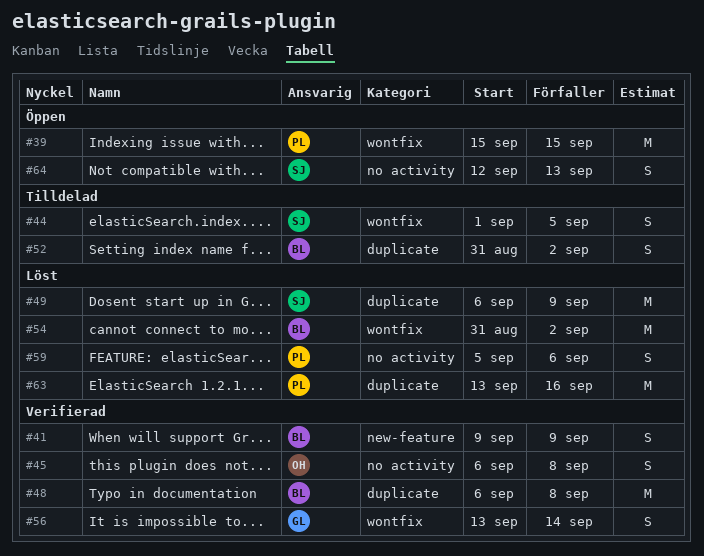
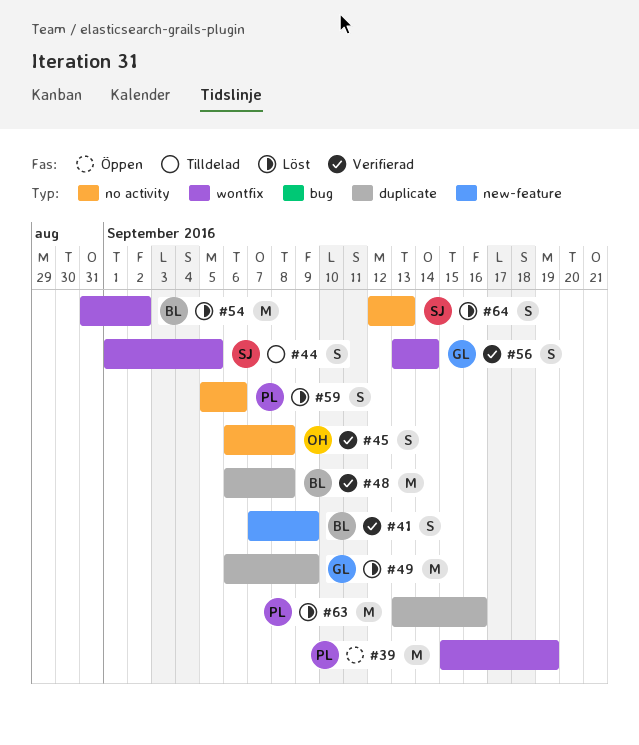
#39, due: Sep 15 -> Sep 19
#41, start: Sep 9 -> Sep 7
#49, owner: SJ -> GL
#52: present -> none
#64, status: Öppen -> Löst

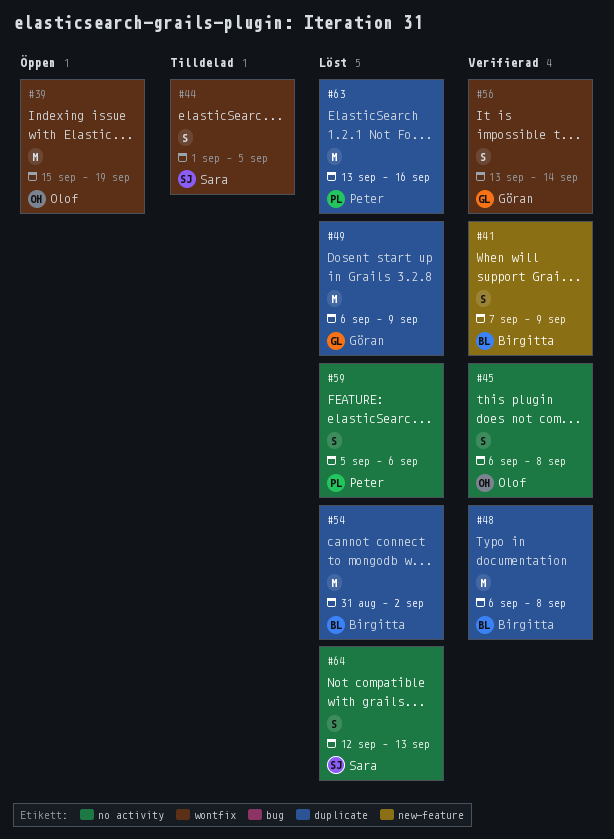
#39, owner: Peter -> Olof
#54, label: wontfix -> duplicate

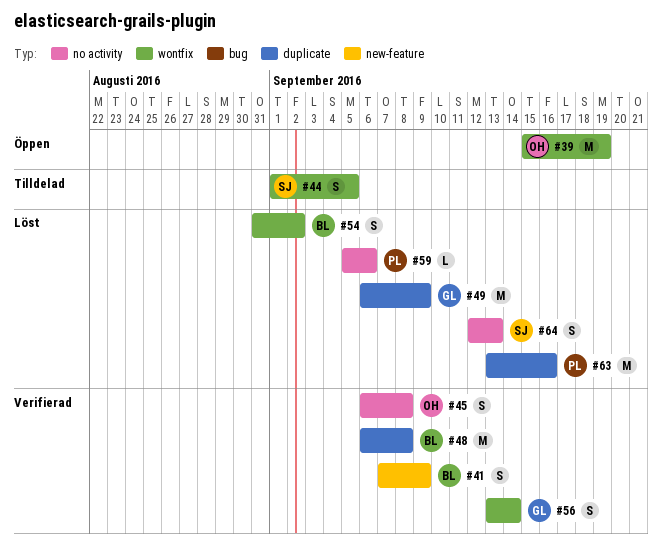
#54, label: duplicate -> wontfix
#54, estimate: M -> S
#59, estimate: S -> L

